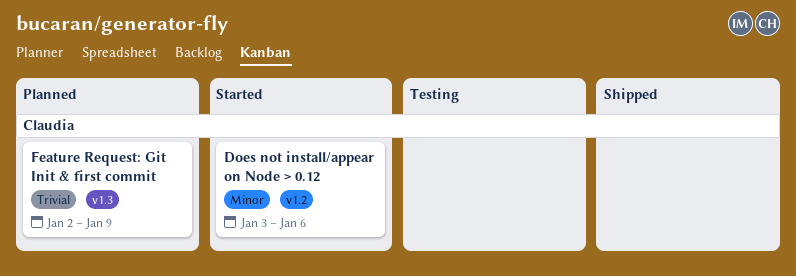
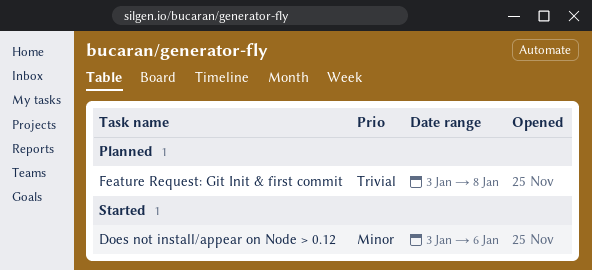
Feature Request: Git Init & first commit, start: Jan 2 -> Jan 3
Feature Request: Git Init & first commit, due: Jan 9 -> Jan 8

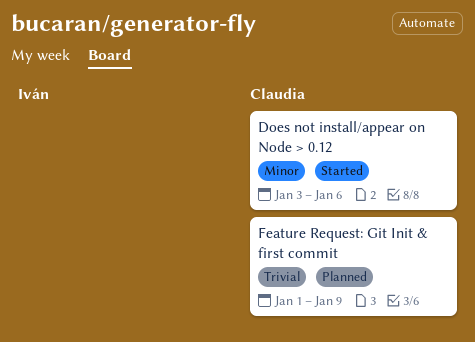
Feature Request: Git Init & first commit, start: Jan 3 -> Jan 1
Feature Request: Git Init & first commit, due: Jan 8 -> Jan 9

